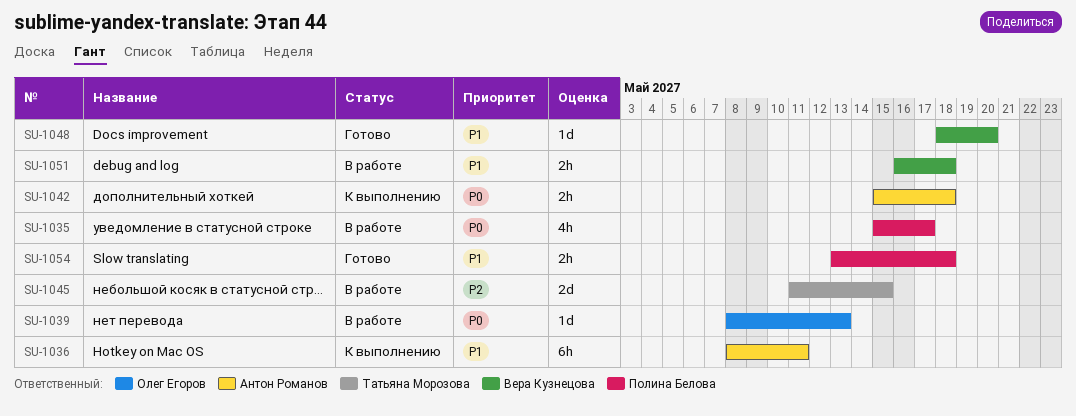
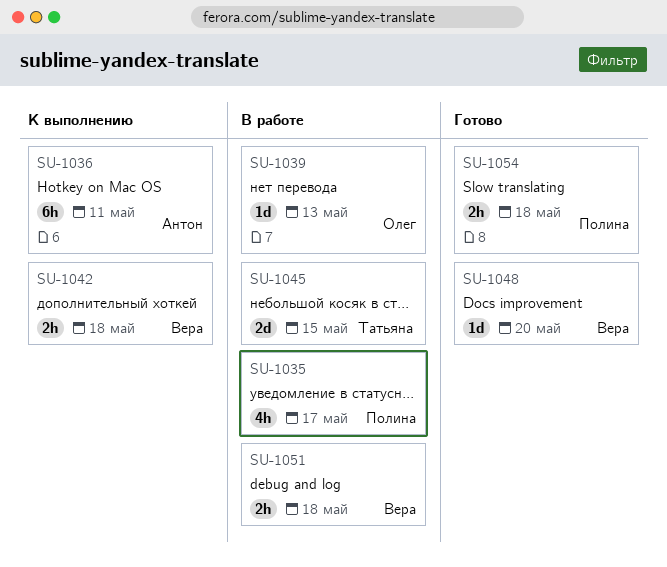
SU-1042, owner: Антон Романов -> Вера Кузнецова

